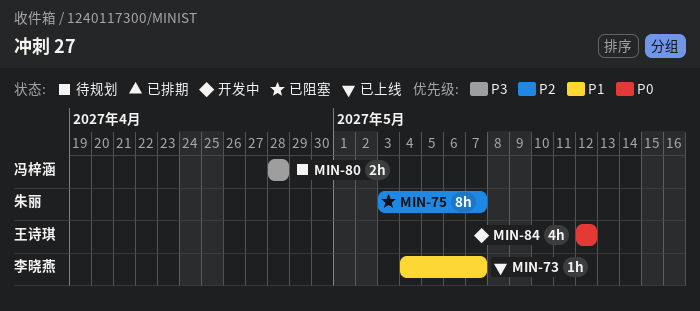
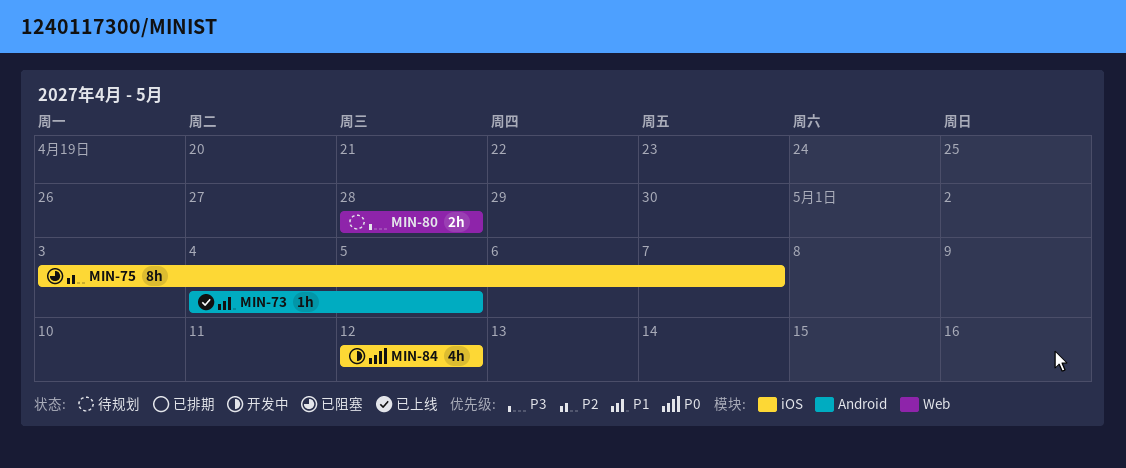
MIN-73, due: May 7 -> May 5

